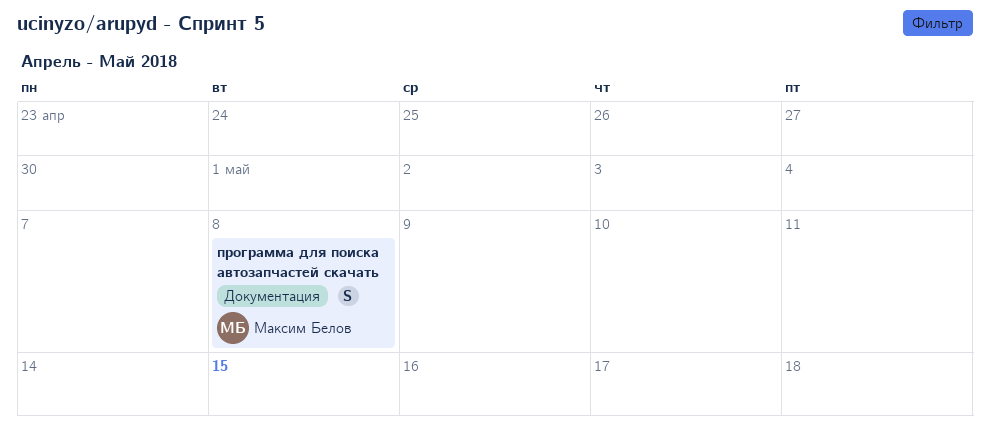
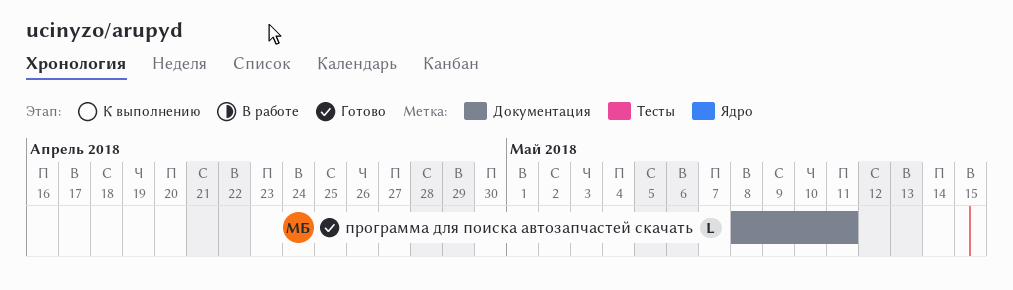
программа для поиска автозапчастей скачать, estimate: S -> L
программа для поиска автозапчастей скачать, due: May 8 -> May 11

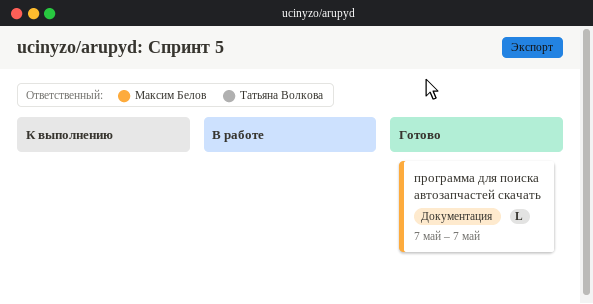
программа для поиска автозапчастей скачать, start: May 8 -> May 7
программа для поиска автозапчастей скачать, due: May 11 -> May 7

